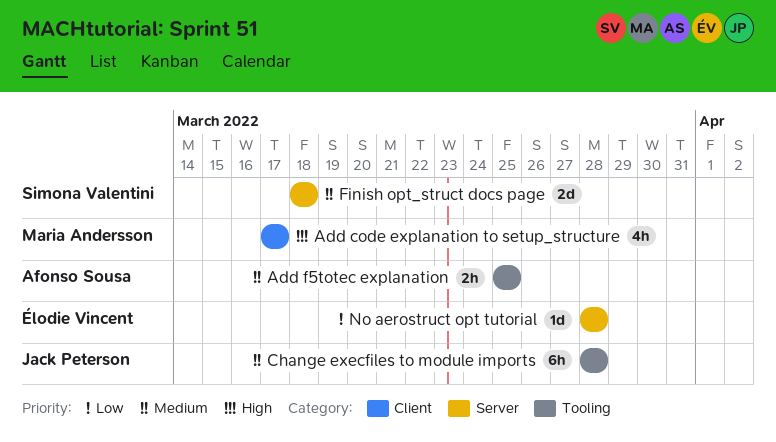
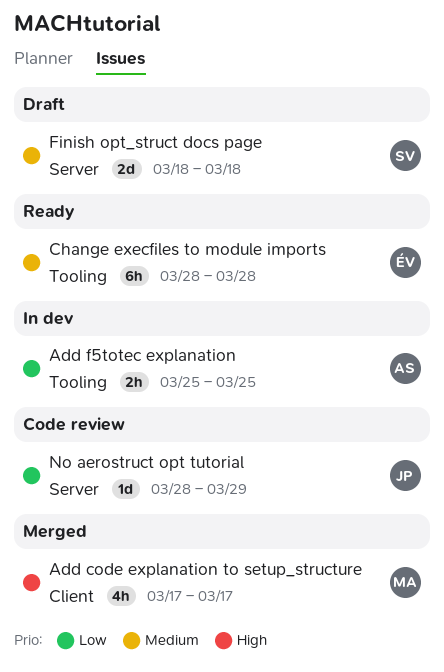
Add f5totec explanation, priority: Medium -> Low
Change execfiles to module imports, owner: Jack Peterson -> Élodie Vincent
No aerostruct opt tutorial, owner: Élodie Vincent -> Jack Peterson
No aerostruct opt tutorial, due: Mar 28 -> Mar 29

